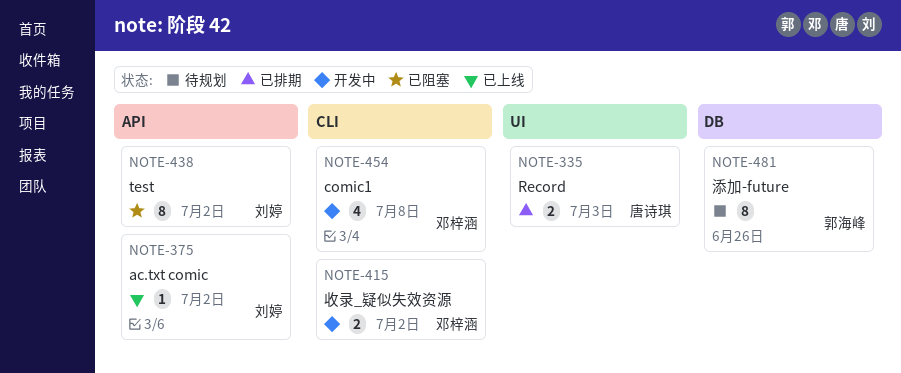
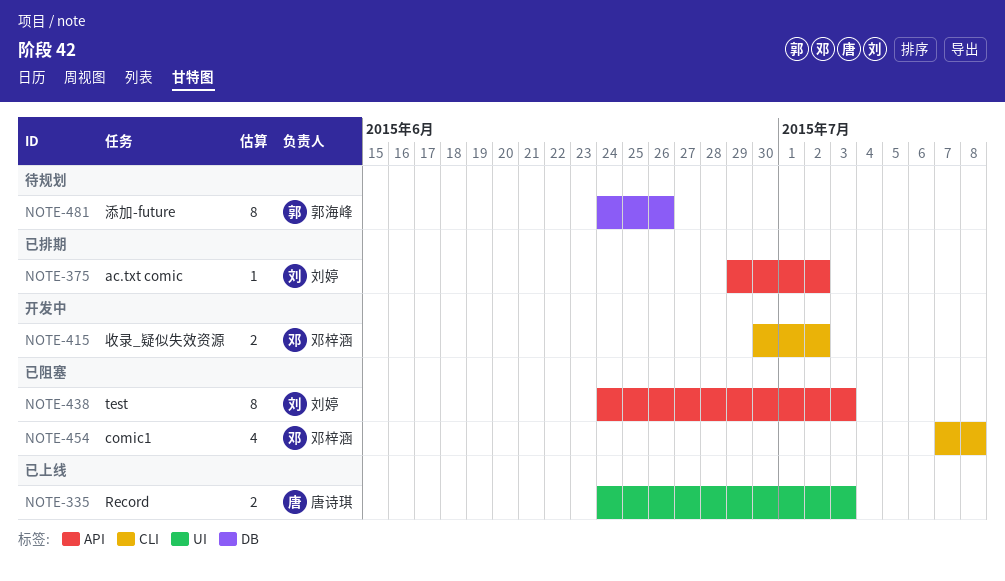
NOTE-335, status: 已排期 -> 已上线
NOTE-375, status: 已上线 -> 已排期
NOTE-438, due: Jul 2 -> Jul 3
NOTE-454, status: 开发中 -> 已阻塞

